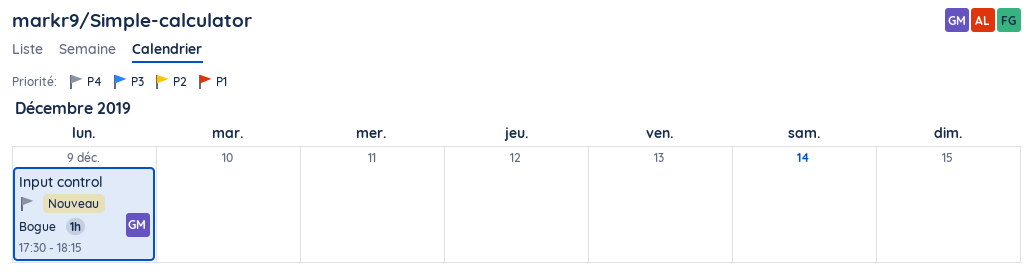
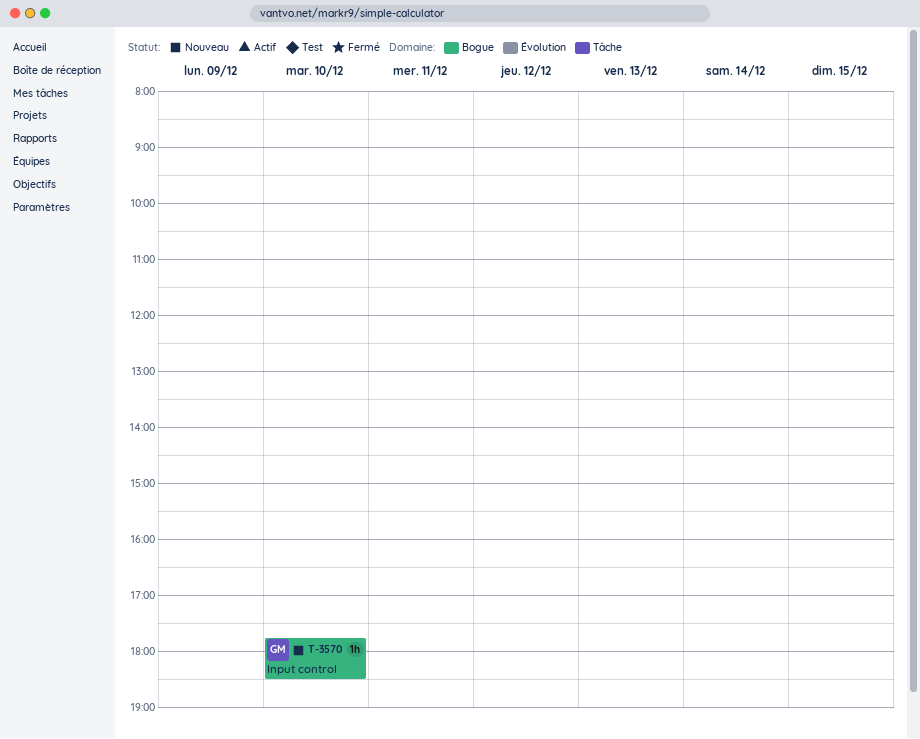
Input control, day: Dec 9 -> Dec 10
Input control, begins: 17:30 -> 17:45
Input control, ends: 18:15 -> 18:30

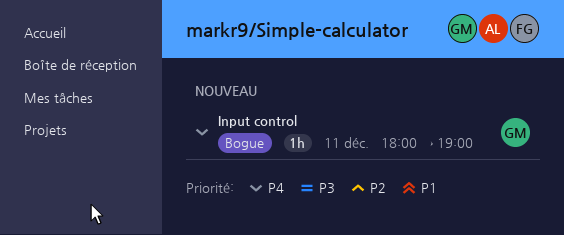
Input control, day: Dec 10 -> Dec 11
Input control, begins: 17:45 -> 18:00
Input control, ends: 18:30 -> 19:00

